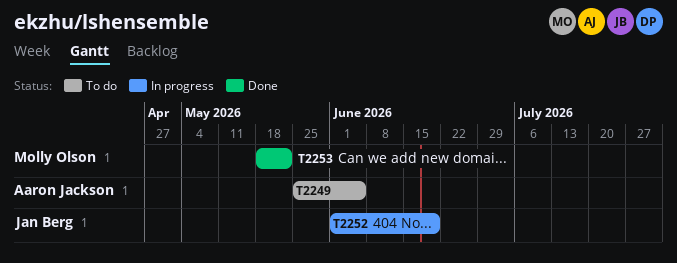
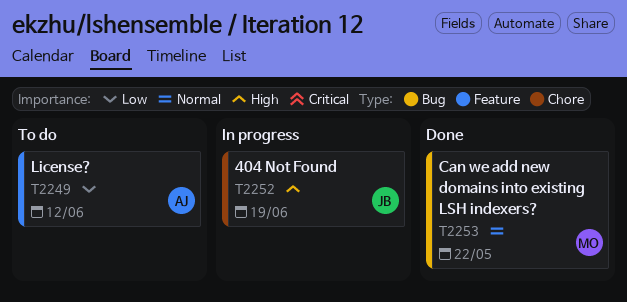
T2249, due: Jun 5 -> Jun 12

